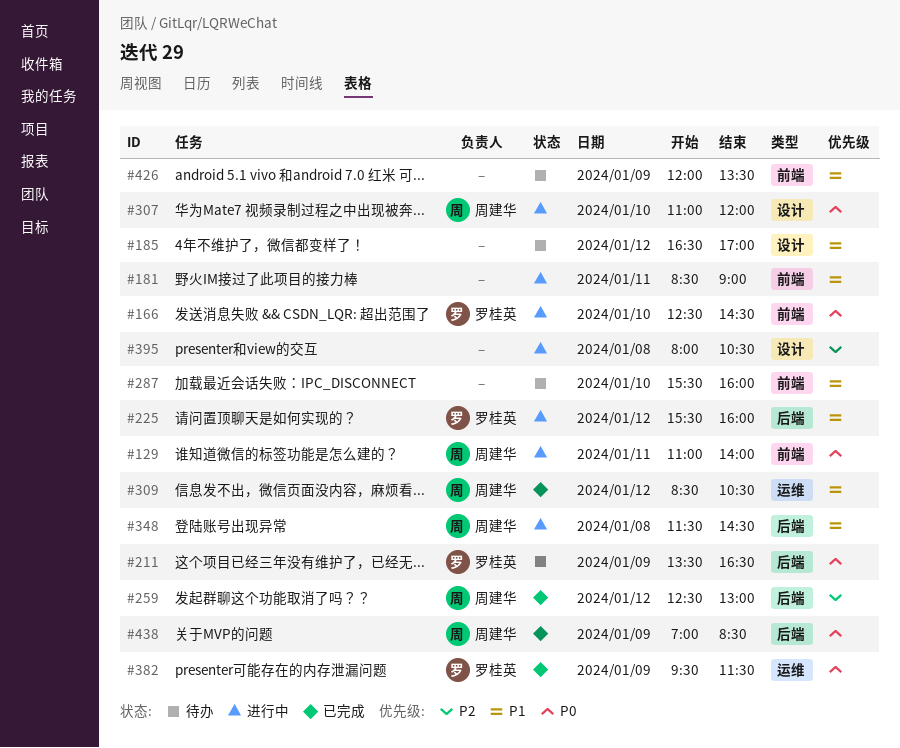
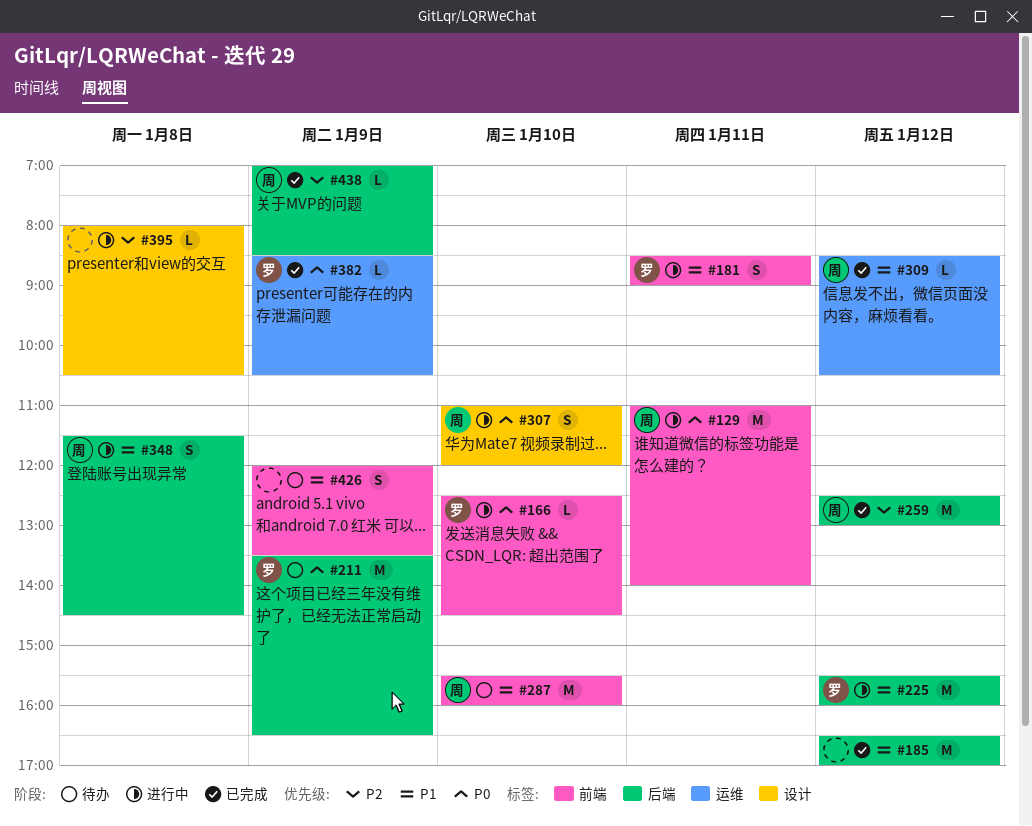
#181, owner: none -> 罗桂英
#185, status: 待办 -> 已完成
#185, label: 设计 -> 后端
#287, owner: none -> 周建华
#382, begins: 09:30 -> 08:30
#382, ends: 11:30 -> 10:30
#438, priority: P0 -> P2

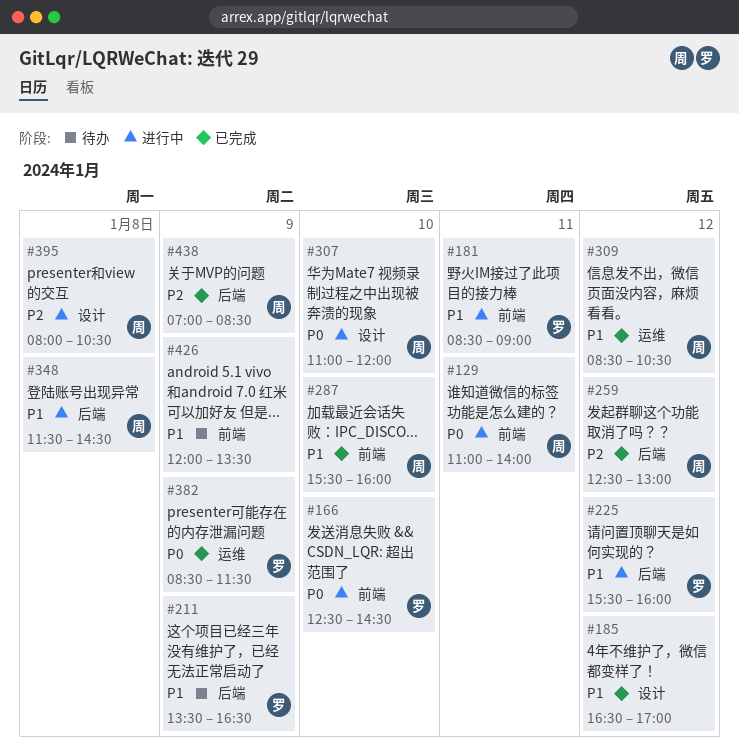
#185, label: 后端 -> 设计
#211, priority: P0 -> P1
#287, status: 待办 -> 已完成
#382, ends: 10:30 -> 11:30
#395, owner: none -> 周

